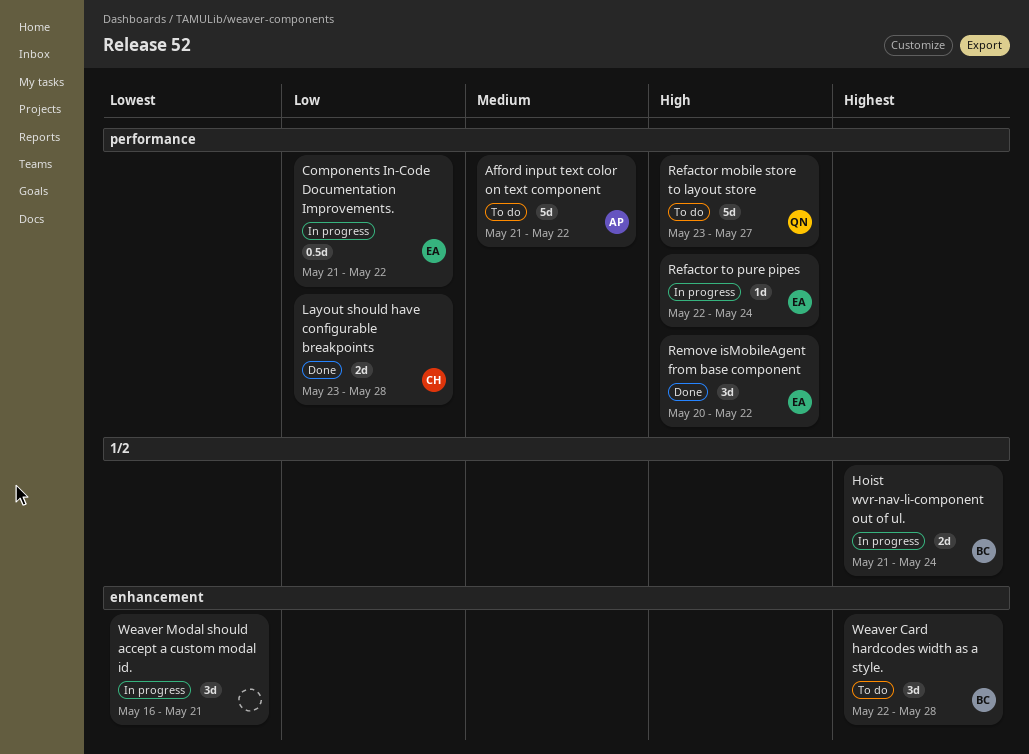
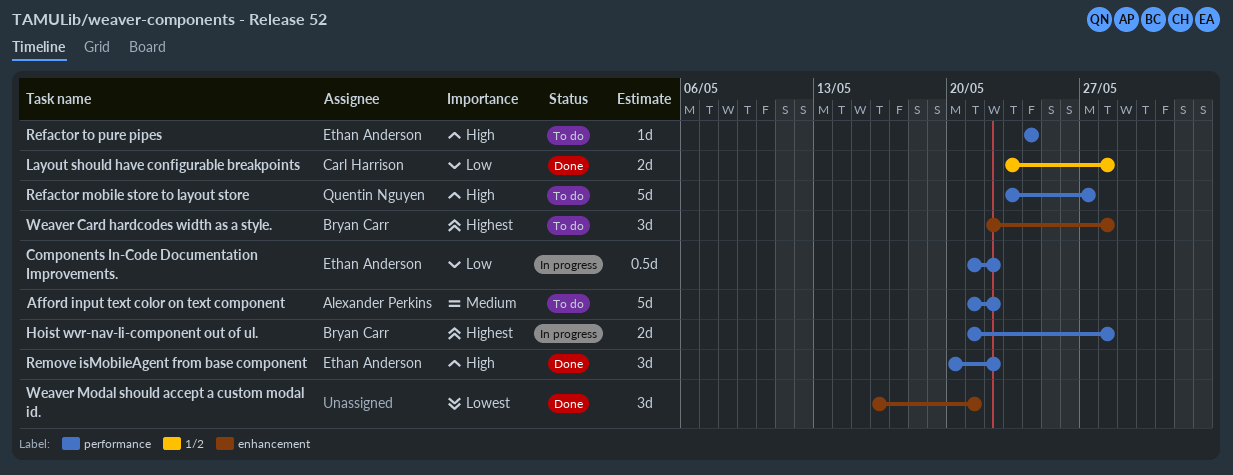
Hoist wvr-nav-li-component out of ul., label: 1/2 -> performance
Hoist wvr-nav-li-component out of ul., due: May 24 -> May 28
Layout should have configurable breakpoints, label: performance -> 1/2
Refactor to pure pipes, status: In progress -> To do
Refactor to pure pipes, start: May 22 -> May 24
Weaver Modal should accept a custom modal id., status: In progress -> Done

